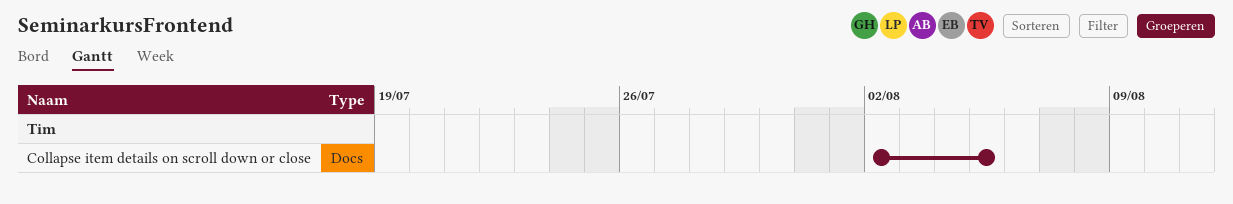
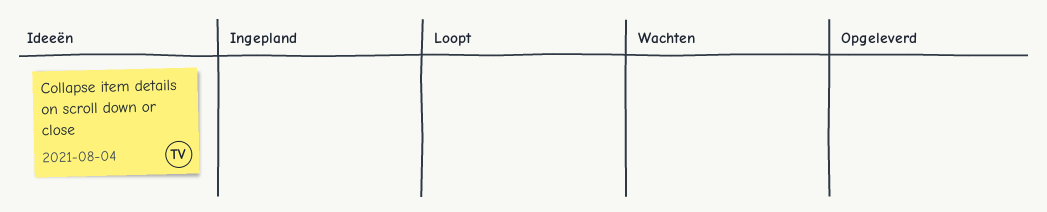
Collapse item details on scroll down or close, due: Aug 5 -> Aug 4

